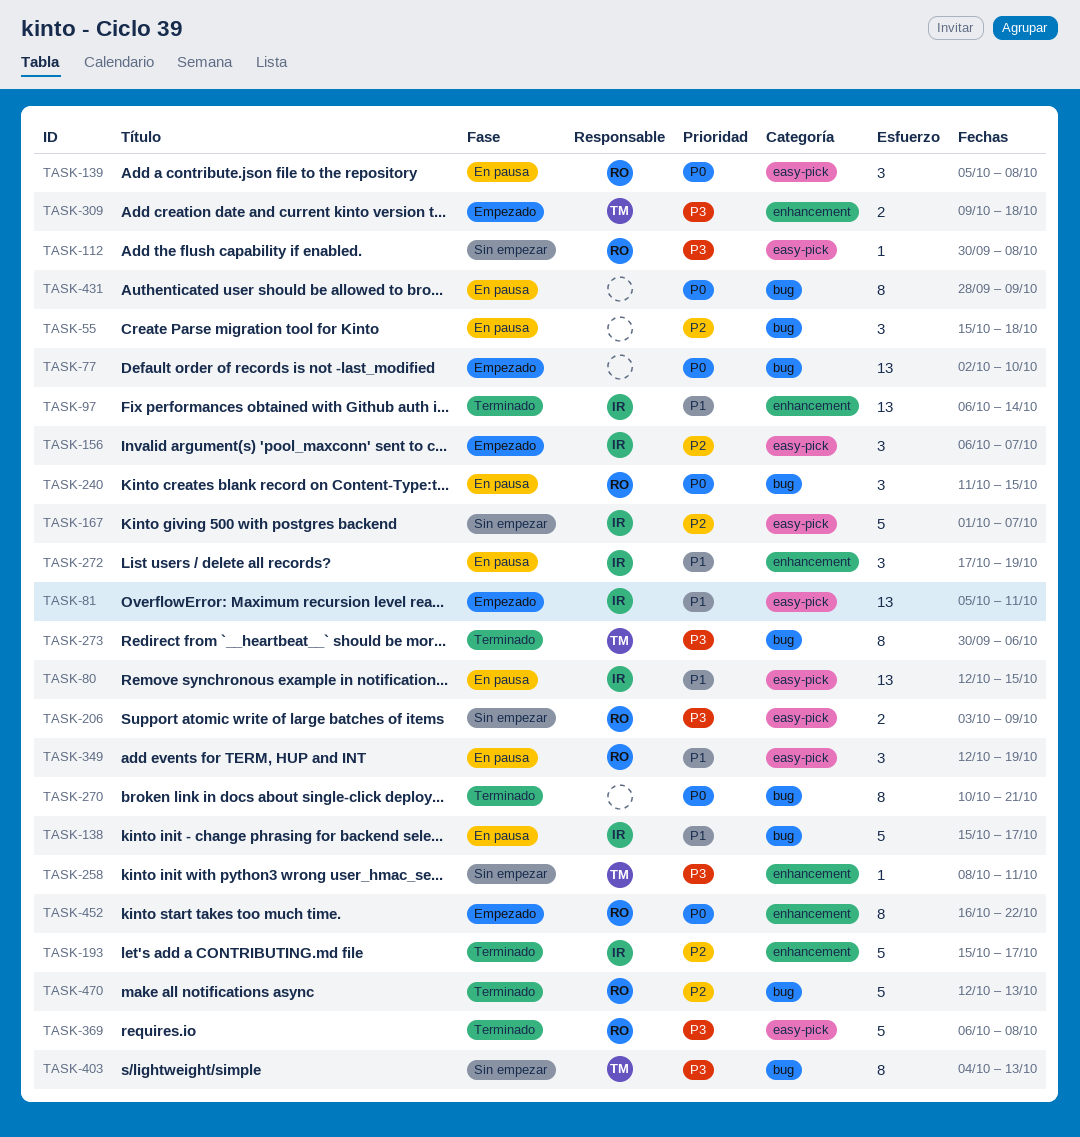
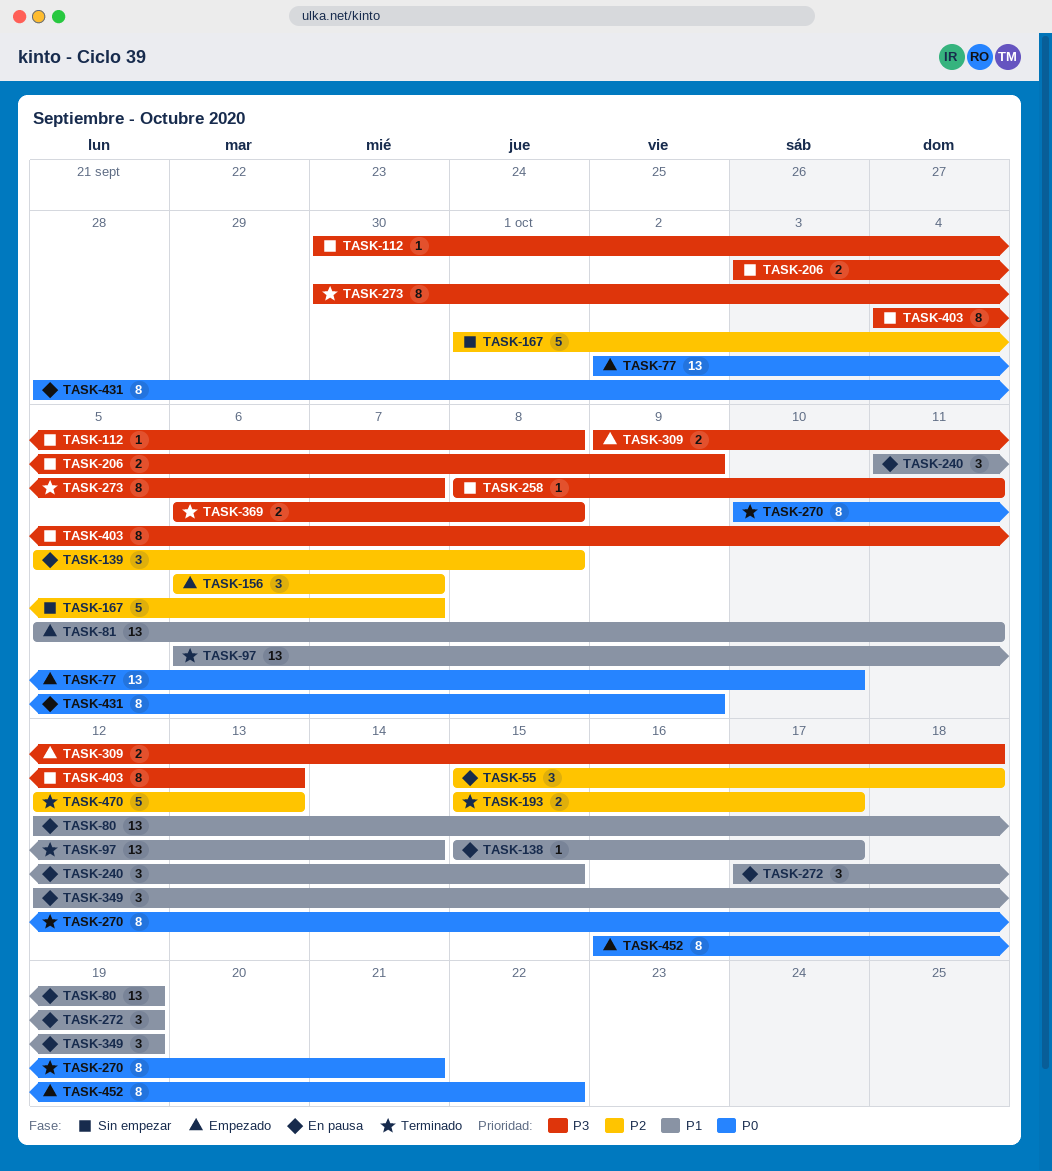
TASK-80, due: Oct 15 -> Oct 19
TASK-138, estimate: 5 -> 1
TASK-139, priority: P0 -> P2
TASK-193, estimate: 5 -> 2
TASK-240, priority: P0 -> P1
TASK-273, due: Oct 6 -> Oct 7
TASK-369, estimate: 5 -> 2

